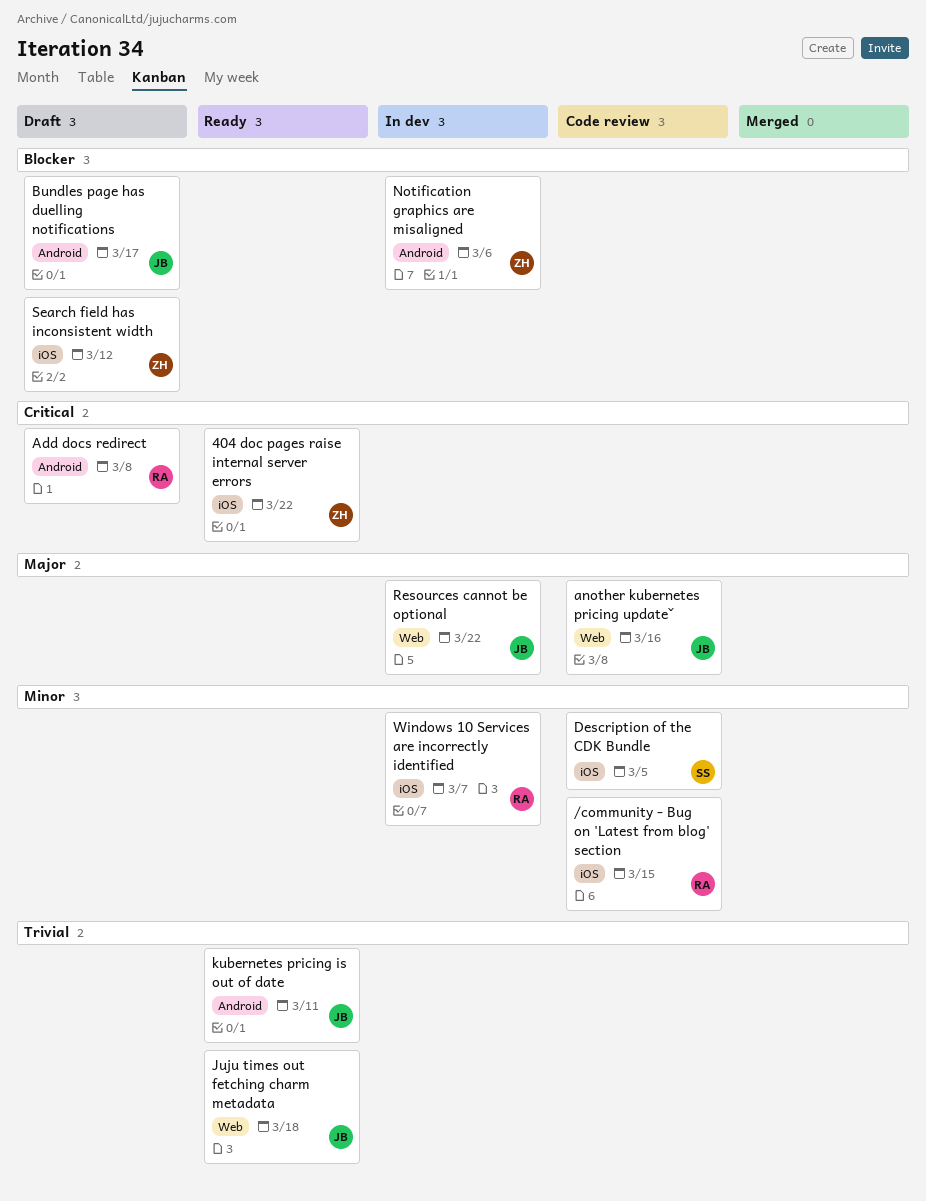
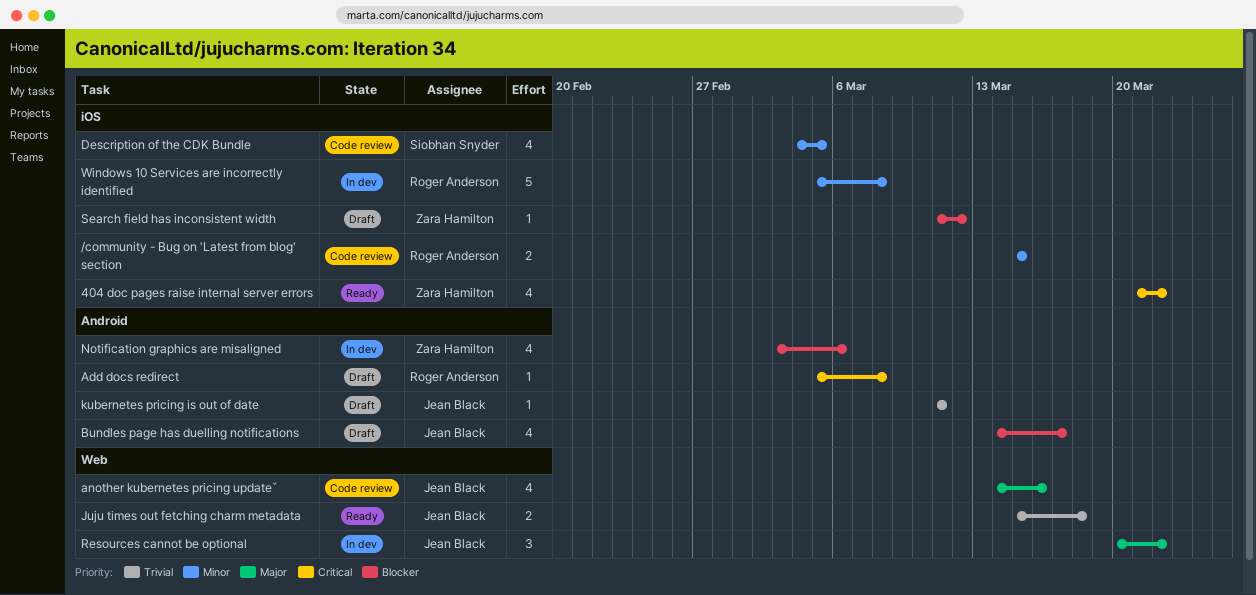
kubernetes pricing is out of date, status: Ready -> Draft
Windows 10 Services are incorrectly identified, due: Mar 7 -> Mar 8

